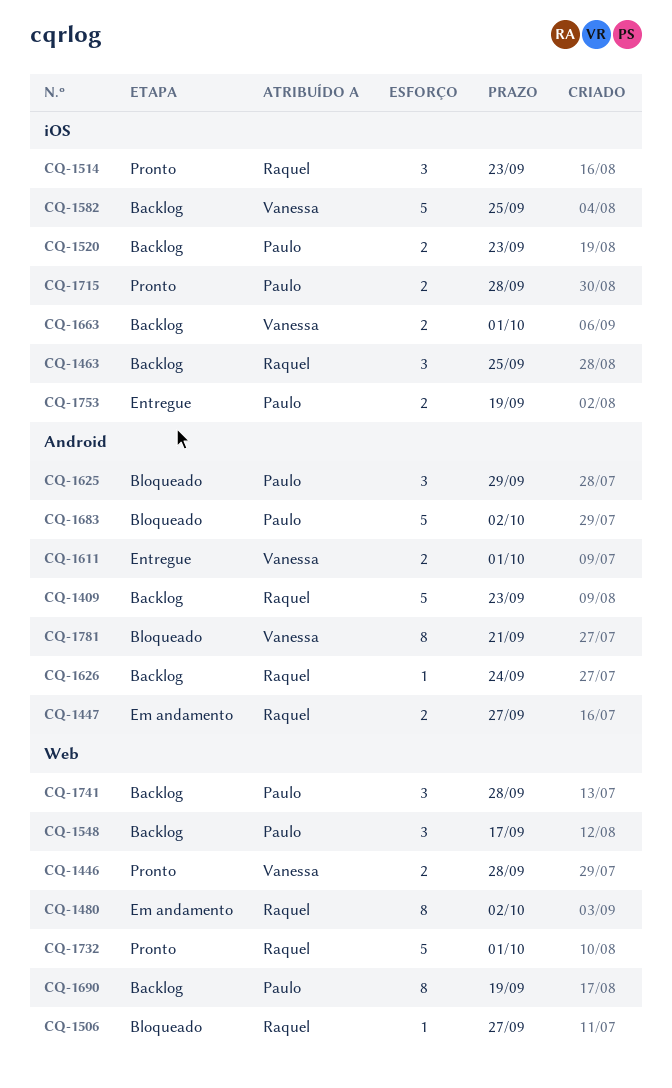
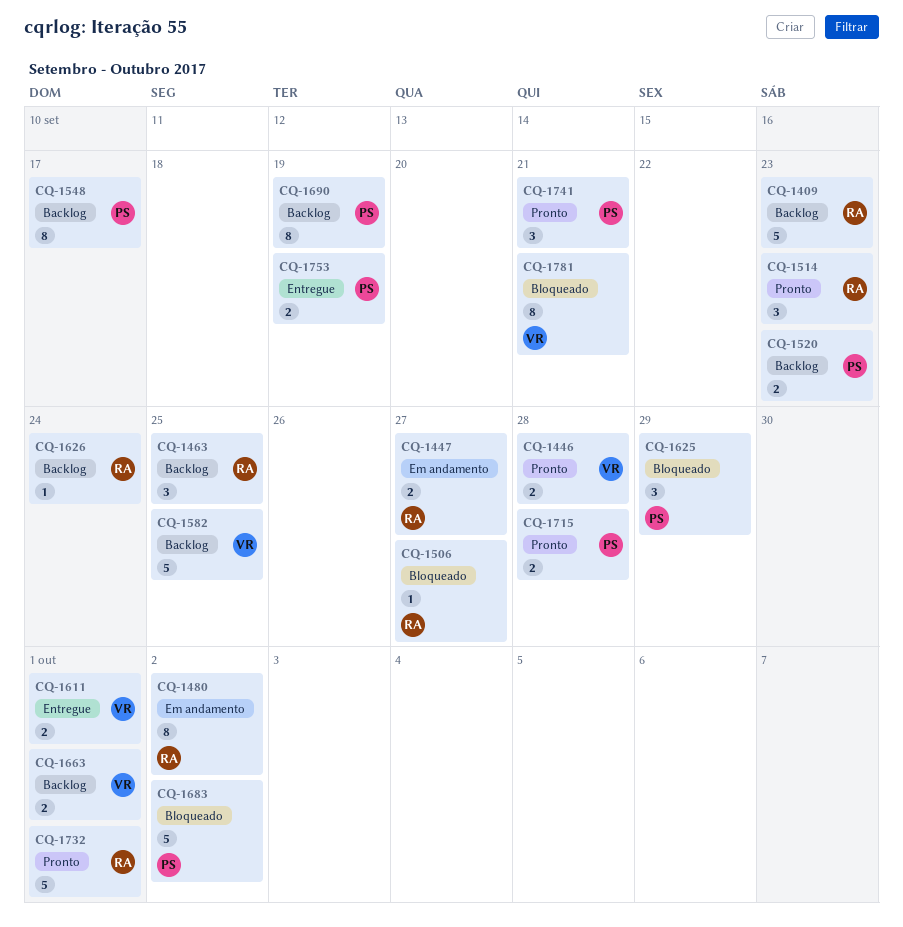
CQ-1548, estimate: 3 -> 8
CQ-1741, status: Backlog -> Pronto
CQ-1741, due: Sep 28 -> Sep 21

